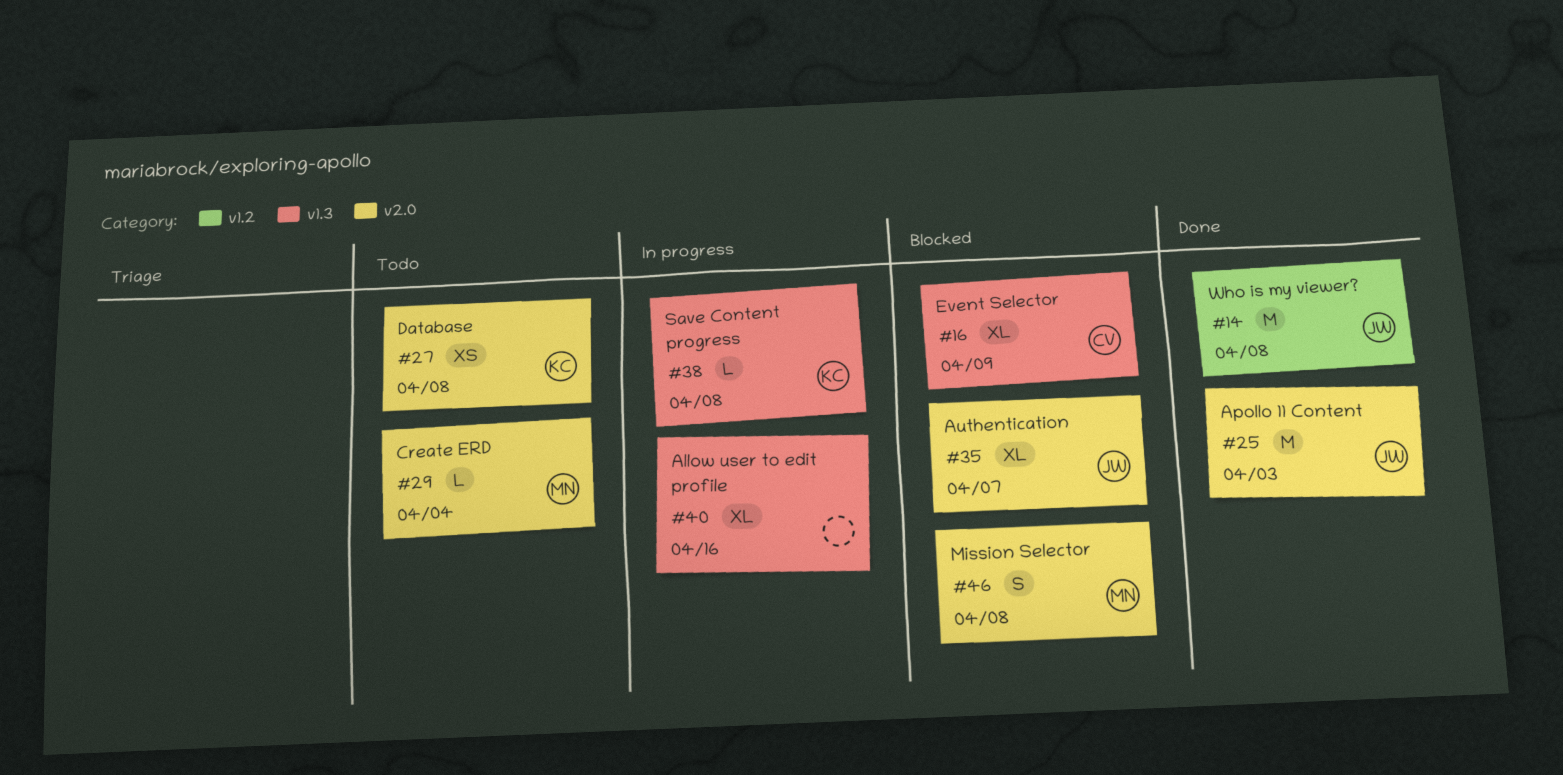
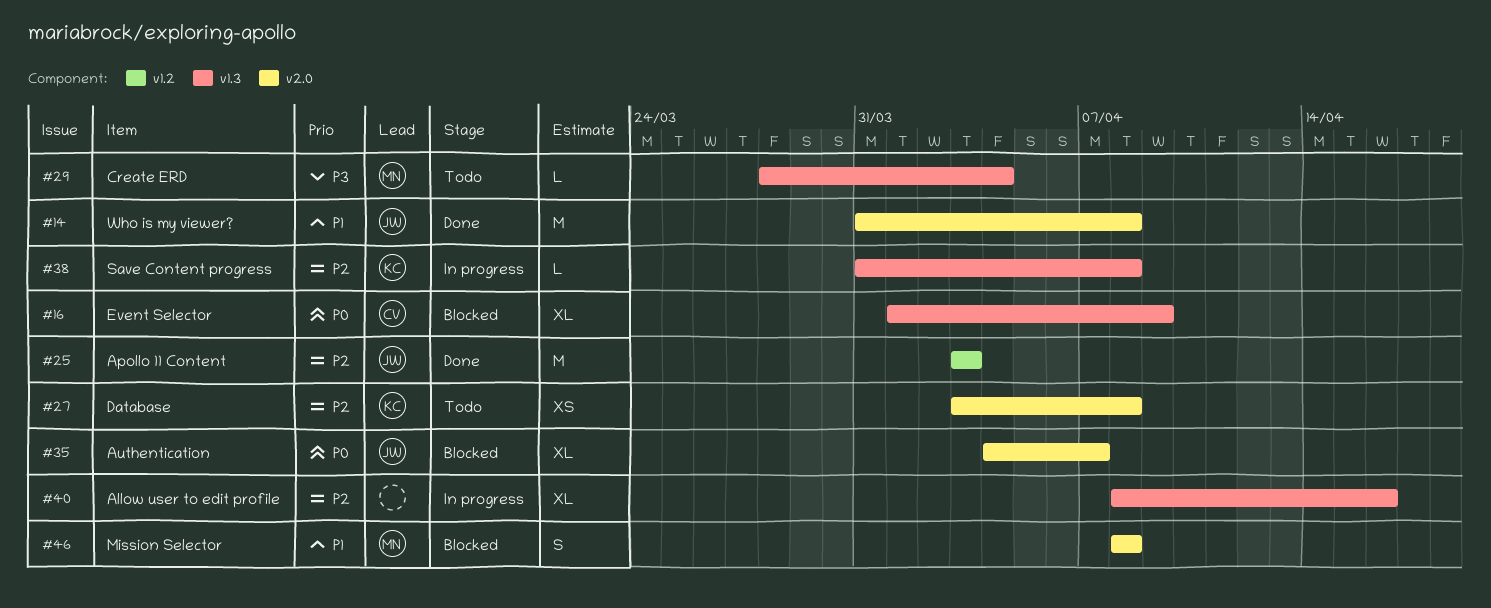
#14, label: v1.2 -> v2.0
#25, label: v2.0 -> v1.2
#29, label: v2.0 -> v1.3

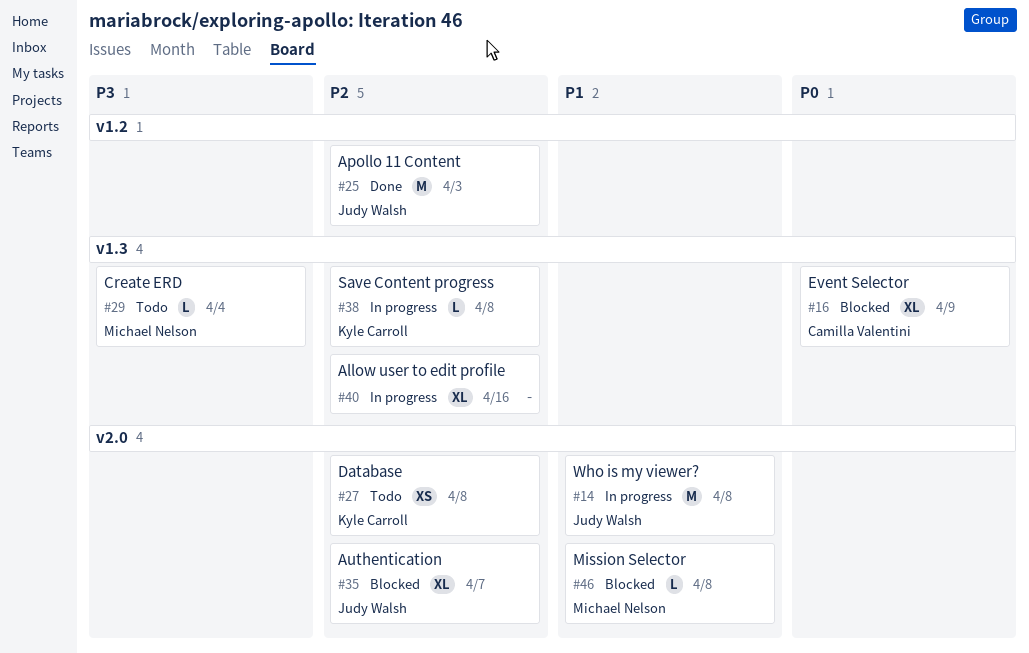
#14, status: Done -> In progress
#35, priority: P0 -> P2
#46, estimate: S -> L

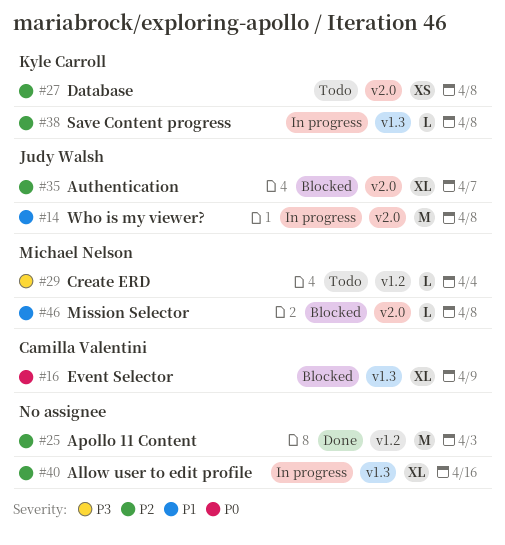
#25, owner: Judy Walsh -> none
#29, label: v1.3 -> v1.2

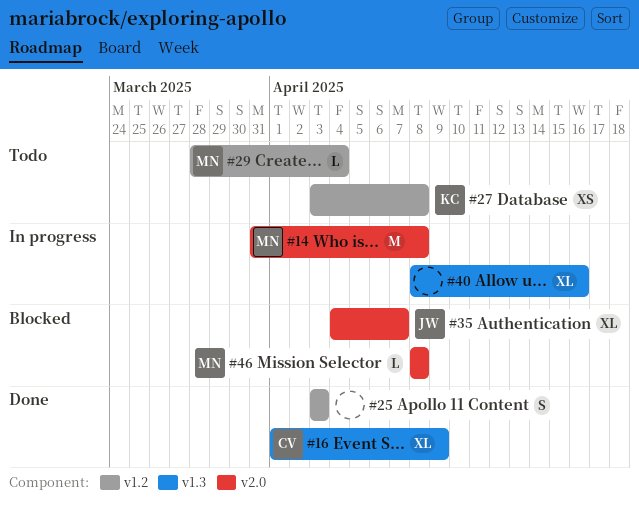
#14, owner: Judy Walsh -> Michael Nelson
#16, status: Blocked -> Done
#25, estimate: M -> S
#27, label: v2.0 -> v1.2
#38: present -> none

